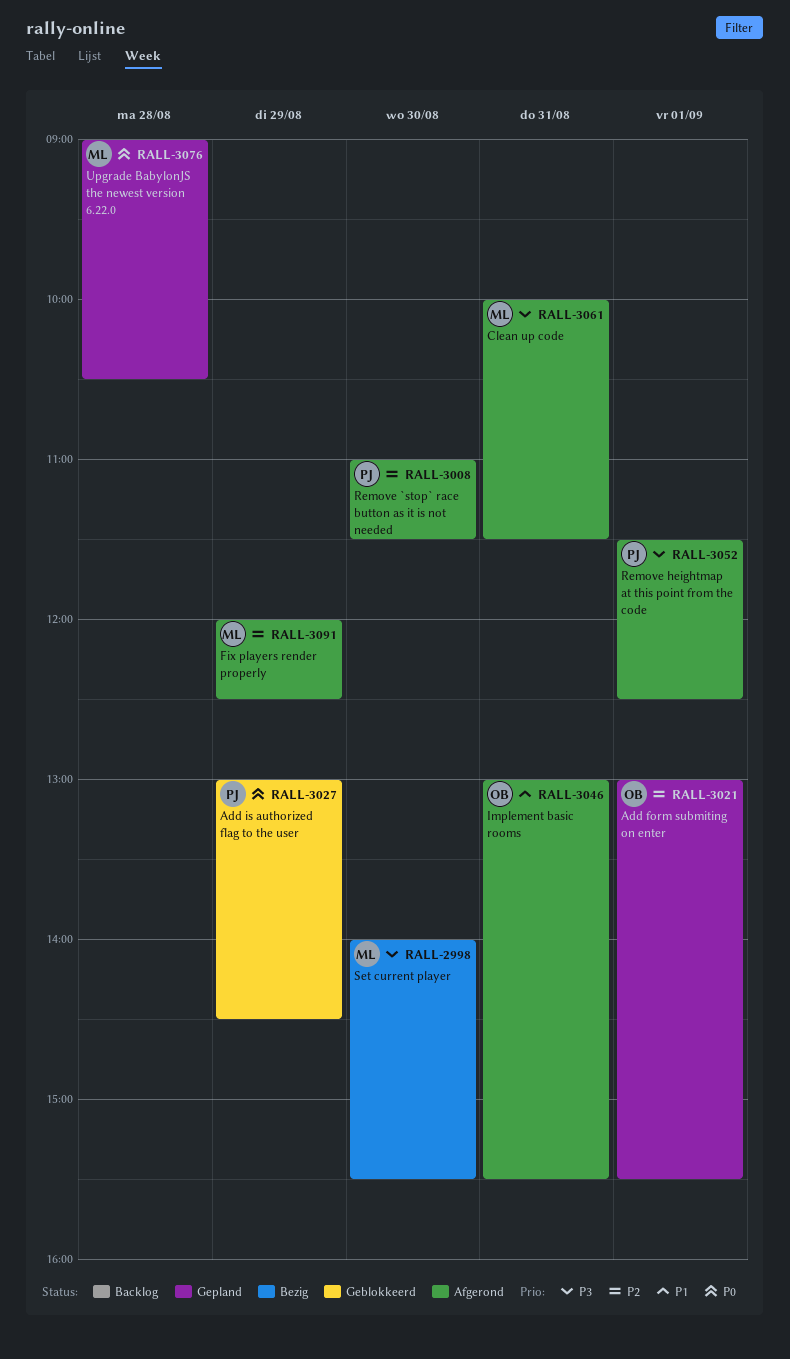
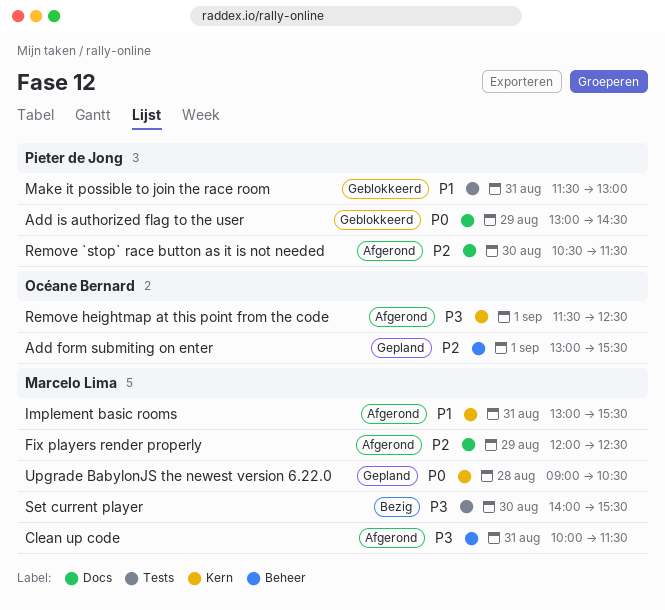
Implement basic rooms, owner: Océane Bernard -> Marcelo Lima
Make it possible to join the race room: none -> present
Remove `stop` race button as it is not needed, begins: 11:00 -> 10:30
Remove heightmap at this point from the code, owner: Pieter de Jong -> Océane Bernard

